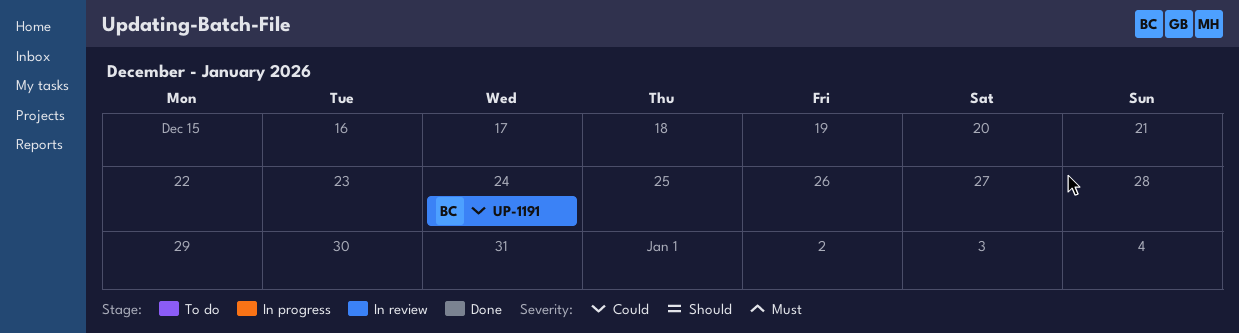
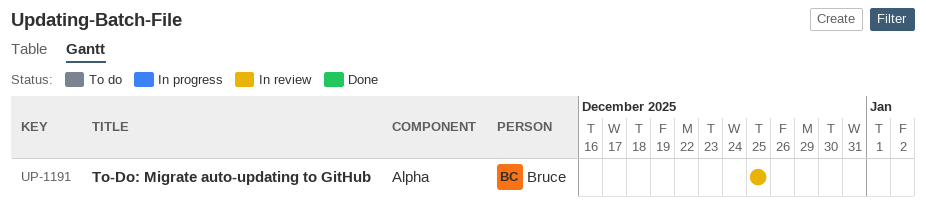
UP-1191, start: Dec 24 -> Dec 25
UP-1191, due: Dec 24 -> Dec 25

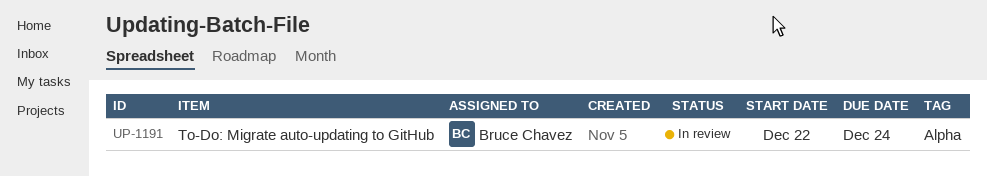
UP-1191, start: Dec 25 -> Dec 22
UP-1191, due: Dec 25 -> Dec 24

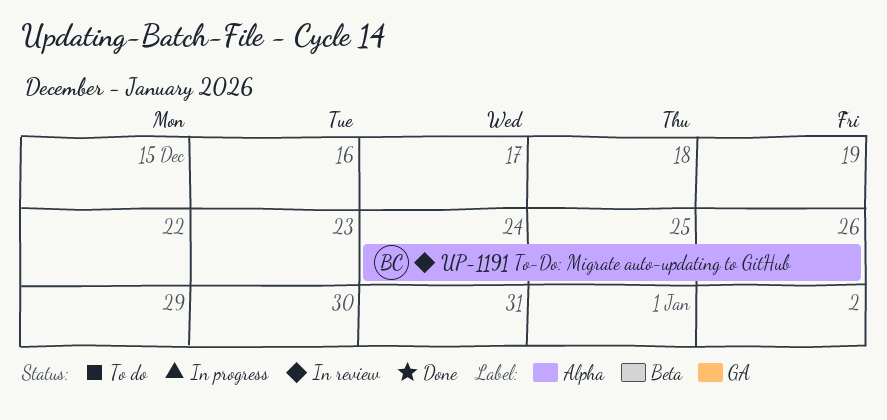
UP-1191, start: Dec 22 -> Dec 24
UP-1191, due: Dec 24 -> Dec 26

